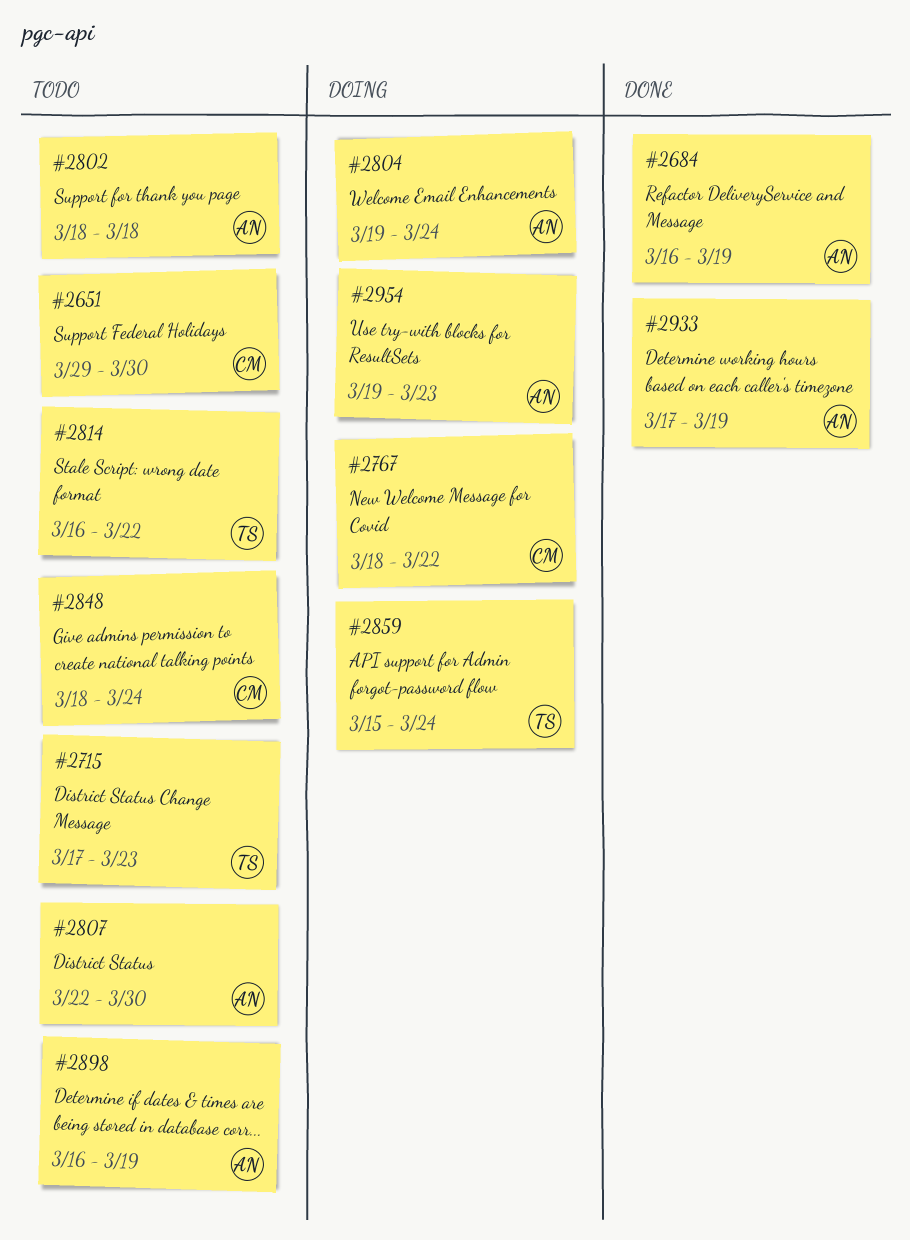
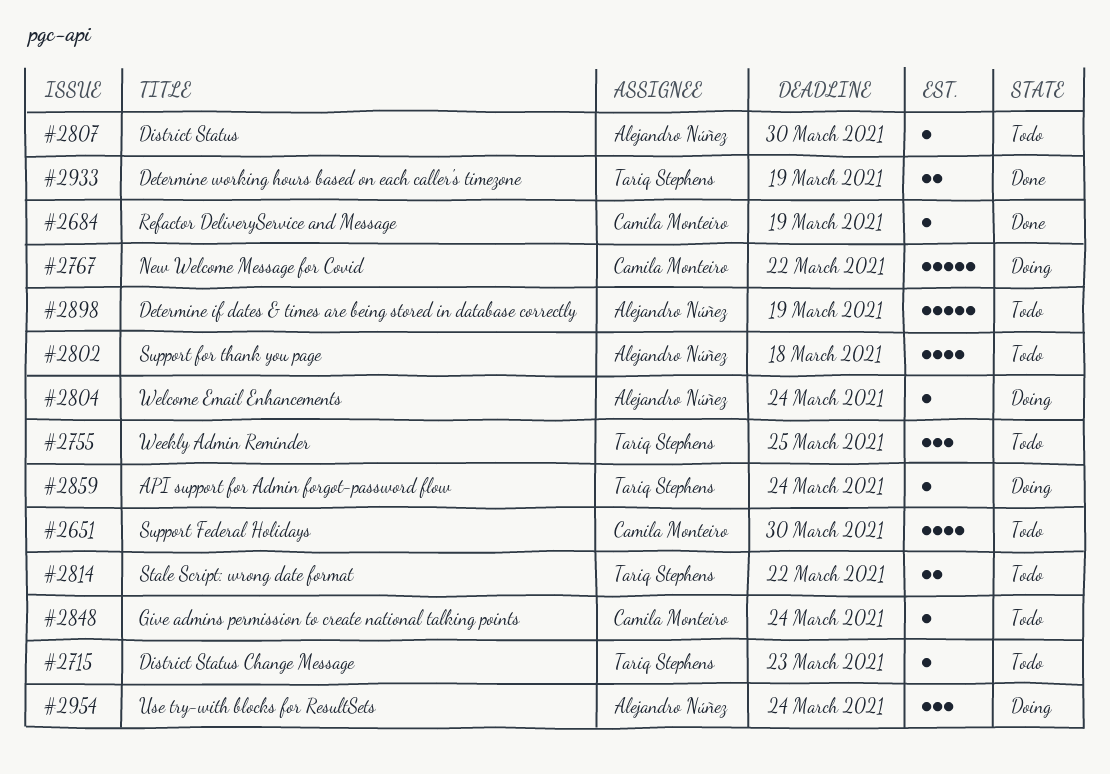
#2684, owner: Alejandro Núñez -> Camila Monteiro
#2755: none -> present
#2933, owner: Alejandro Núñez -> Tariq Stephens
#2954, due: Mar 23 -> Mar 24

